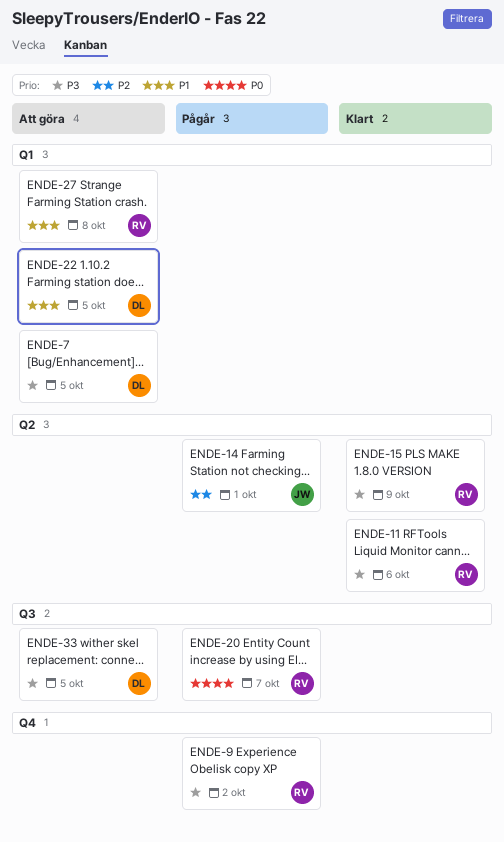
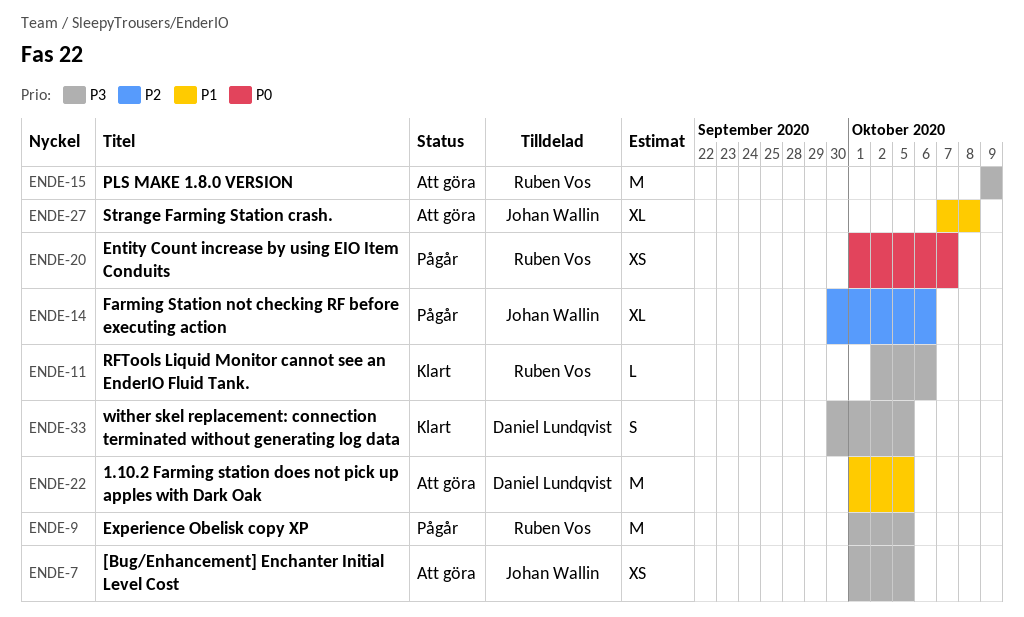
ENDE-7, owner: Daniel Lundqvist -> Johan Wallin
ENDE-9, due: Oct 2 -> Oct 5
ENDE-14, due: Oct 1 -> Oct 6
ENDE-15, status: Klart -> Att göra
ENDE-27, owner: Ruben Vos -> Johan Wallin
ENDE-33, status: Att göra -> Klart

